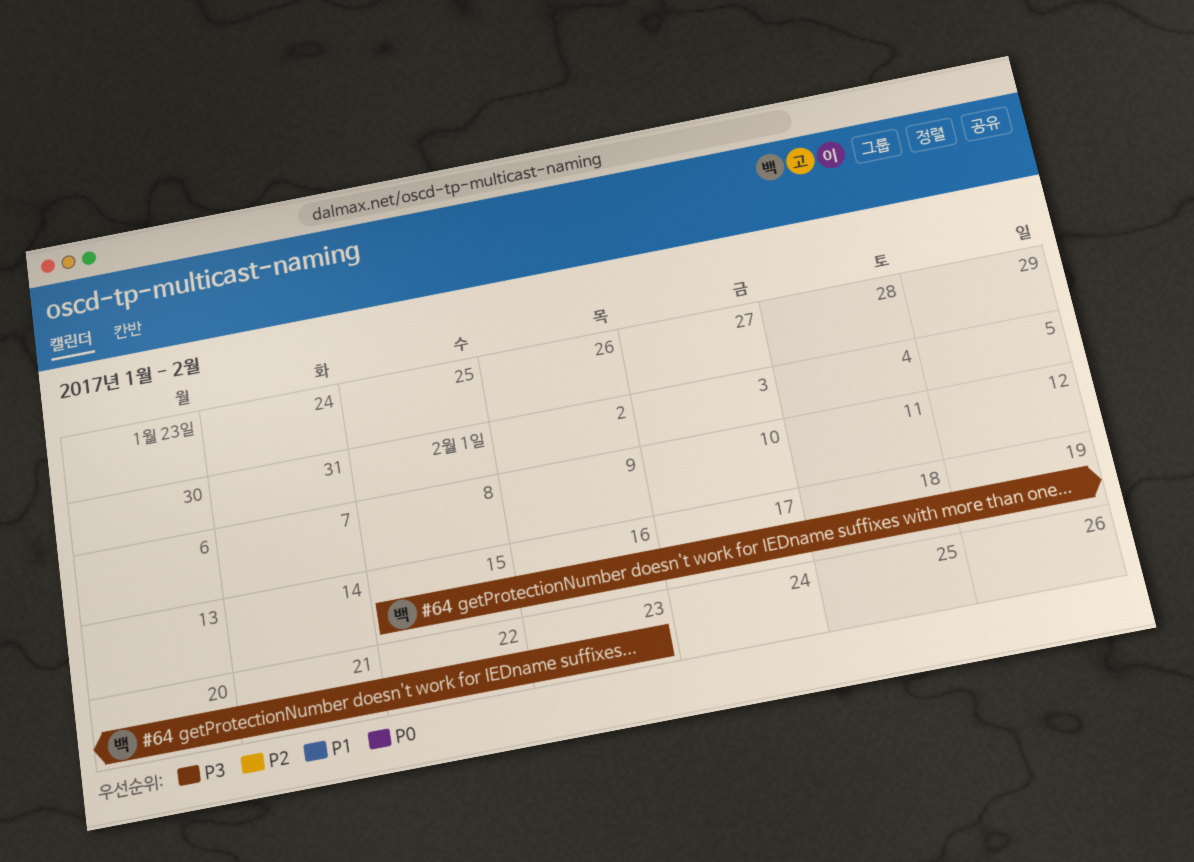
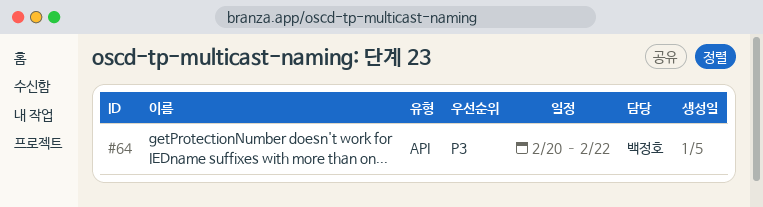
#64, start: Feb 15 -> Feb 20
#64, due: Feb 23 -> Feb 22

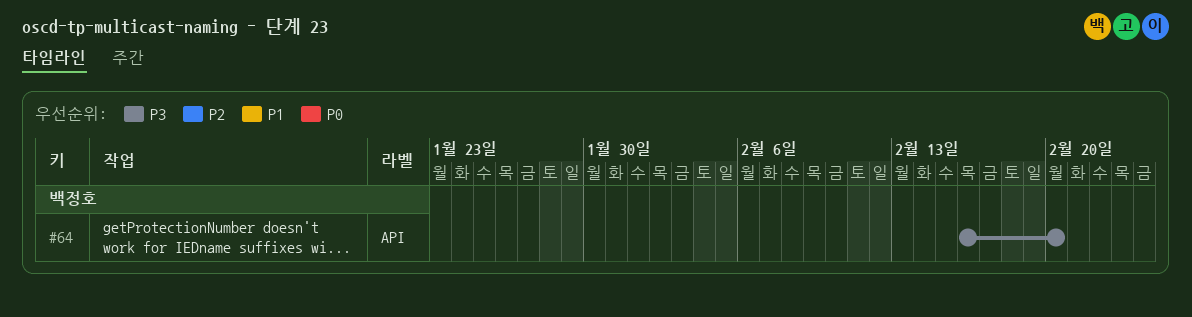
#64, start: Feb 20 -> Feb 16
#64, due: Feb 22 -> Feb 20

